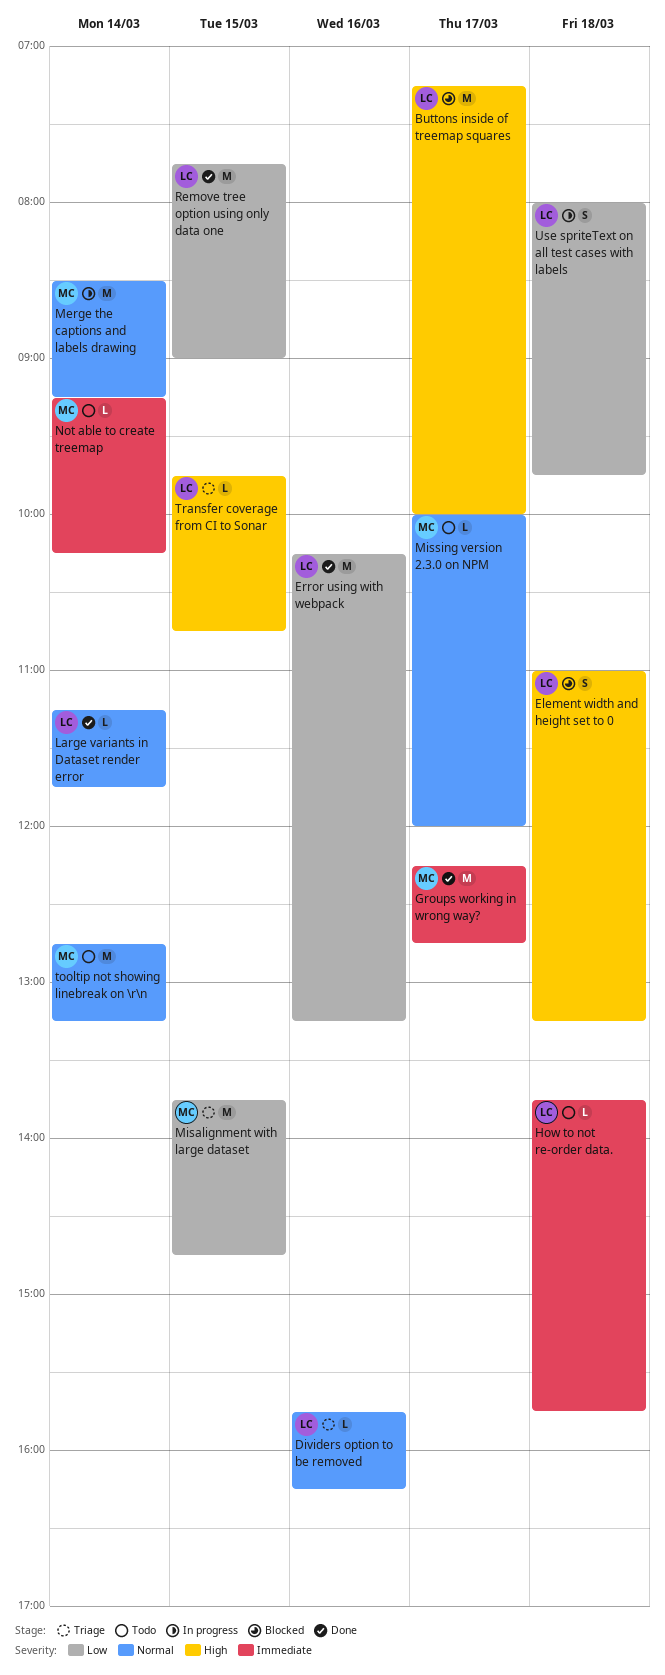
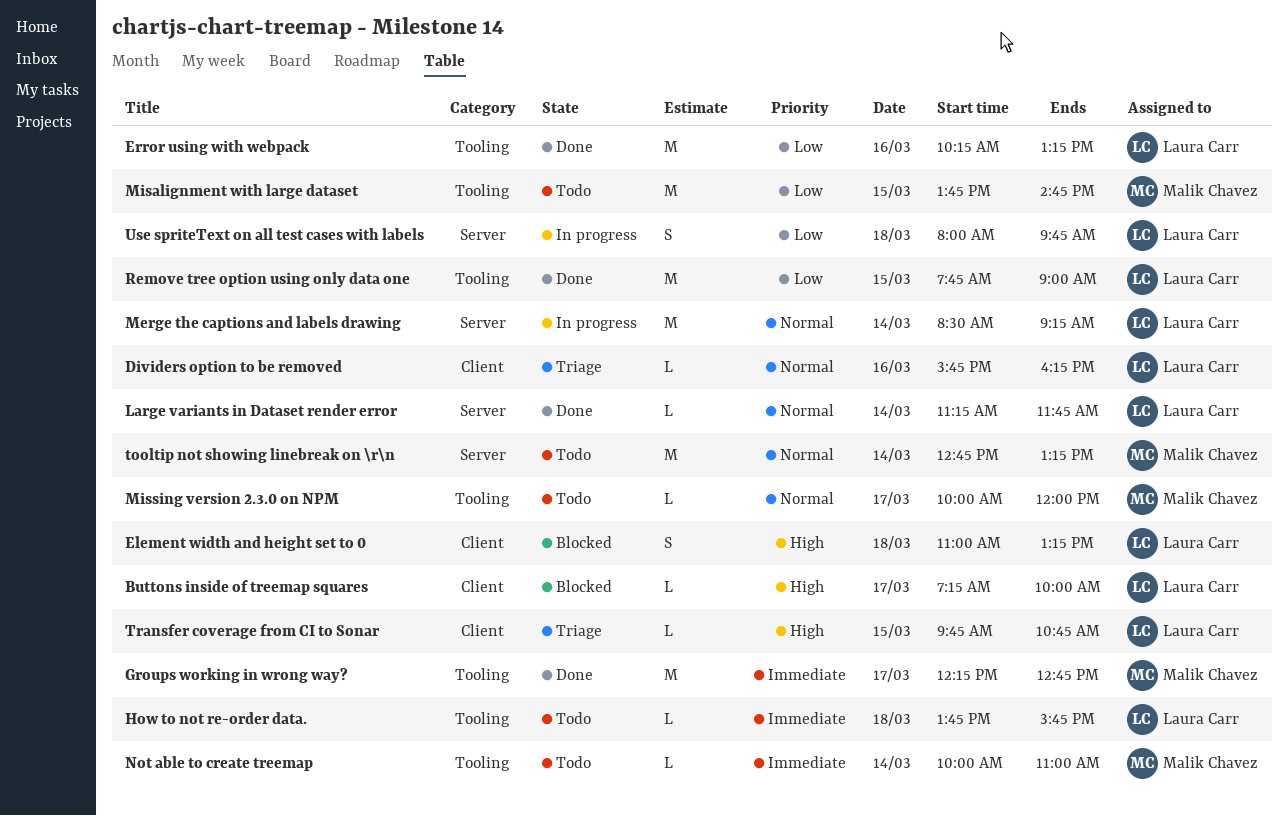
Buttons inside of treemap squares, estimate: M -> L
Merge the captions and labels drawing, owner: Malik Chavez -> Laura Carr
Misalignment with large dataset, status: Triage -> Todo
Not able to create treemap, begins: 09:15 -> 10:00
Not able to create treemap, ends: 10:15 -> 11:00

